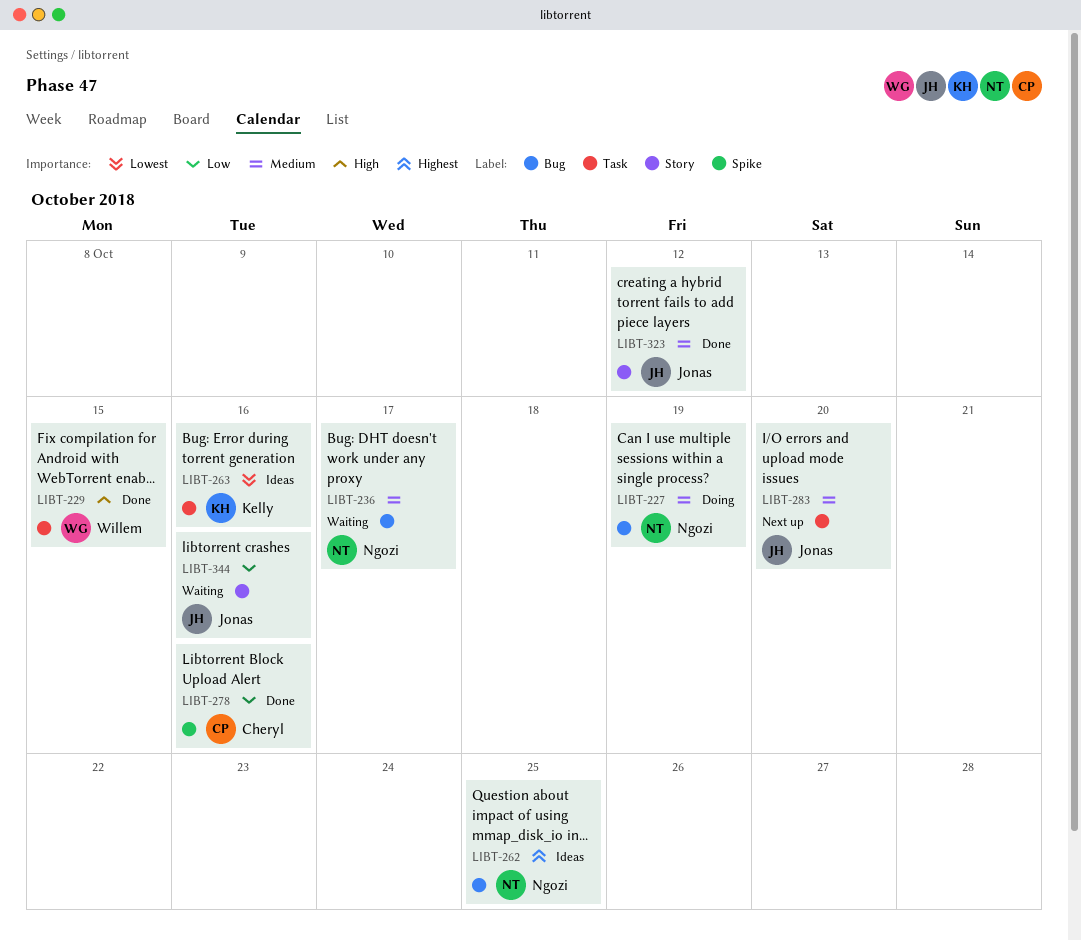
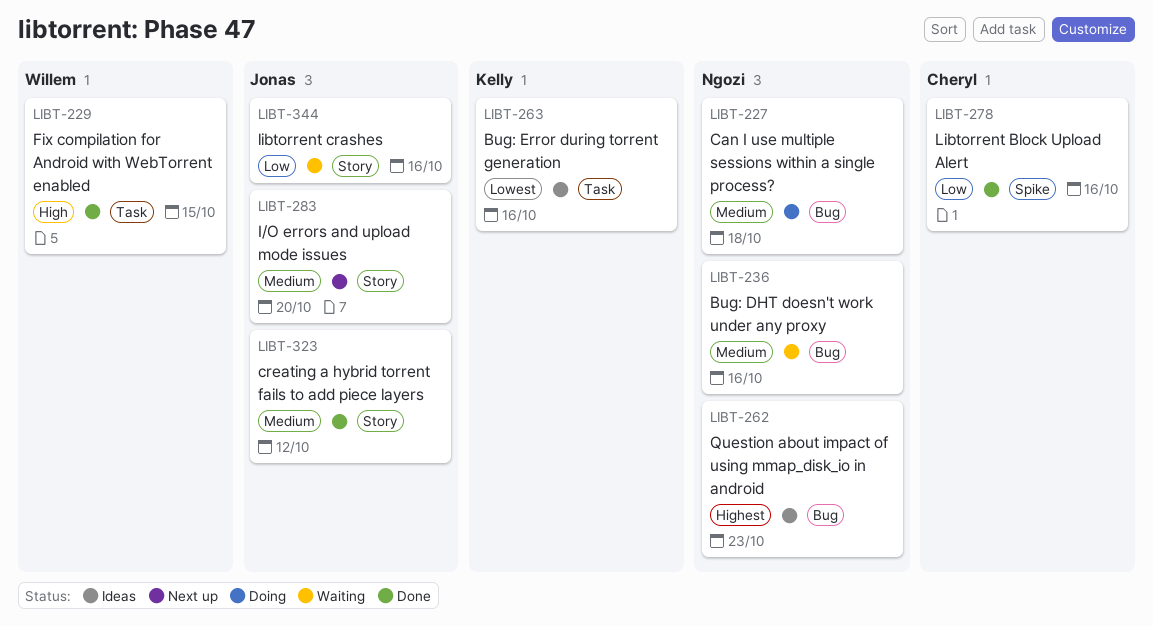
LIBT-227, due: Oct 19 -> Oct 18
LIBT-236, due: Oct 17 -> Oct 16
LIBT-262, due: Oct 25 -> Oct 23
LIBT-283, label: Task -> Story

